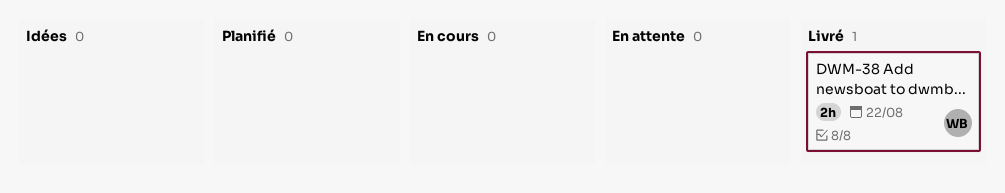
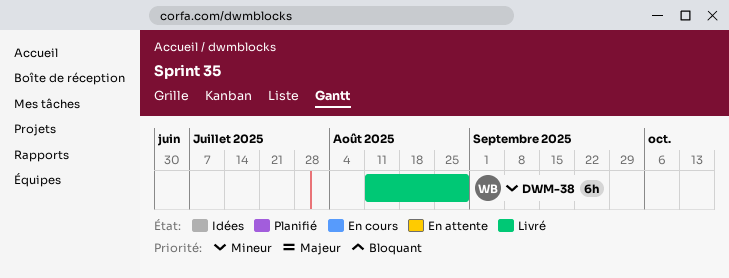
DWM-38, estimate: 2h -> 6h
DWM-38, due: Aug 22 -> Aug 29

